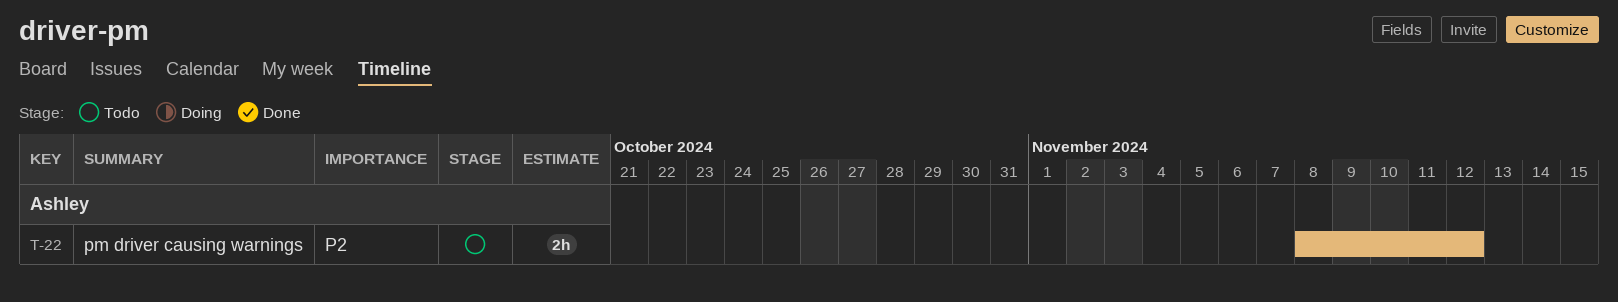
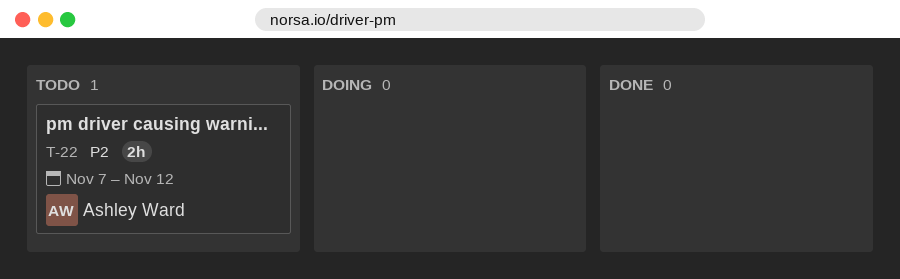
T-22, start: Nov 8 -> Nov 7

